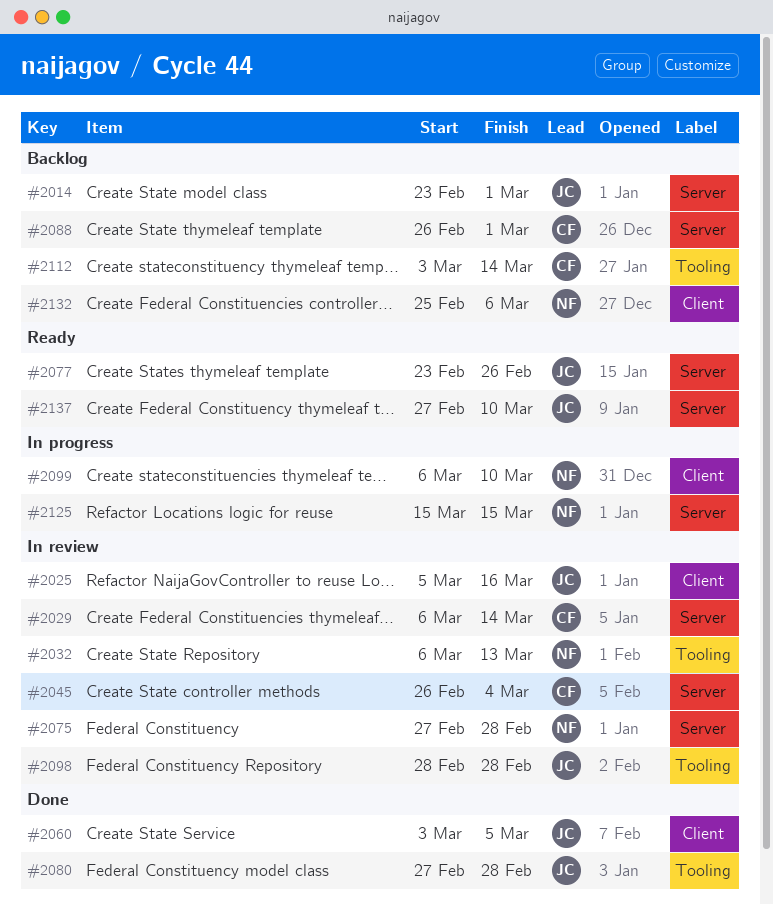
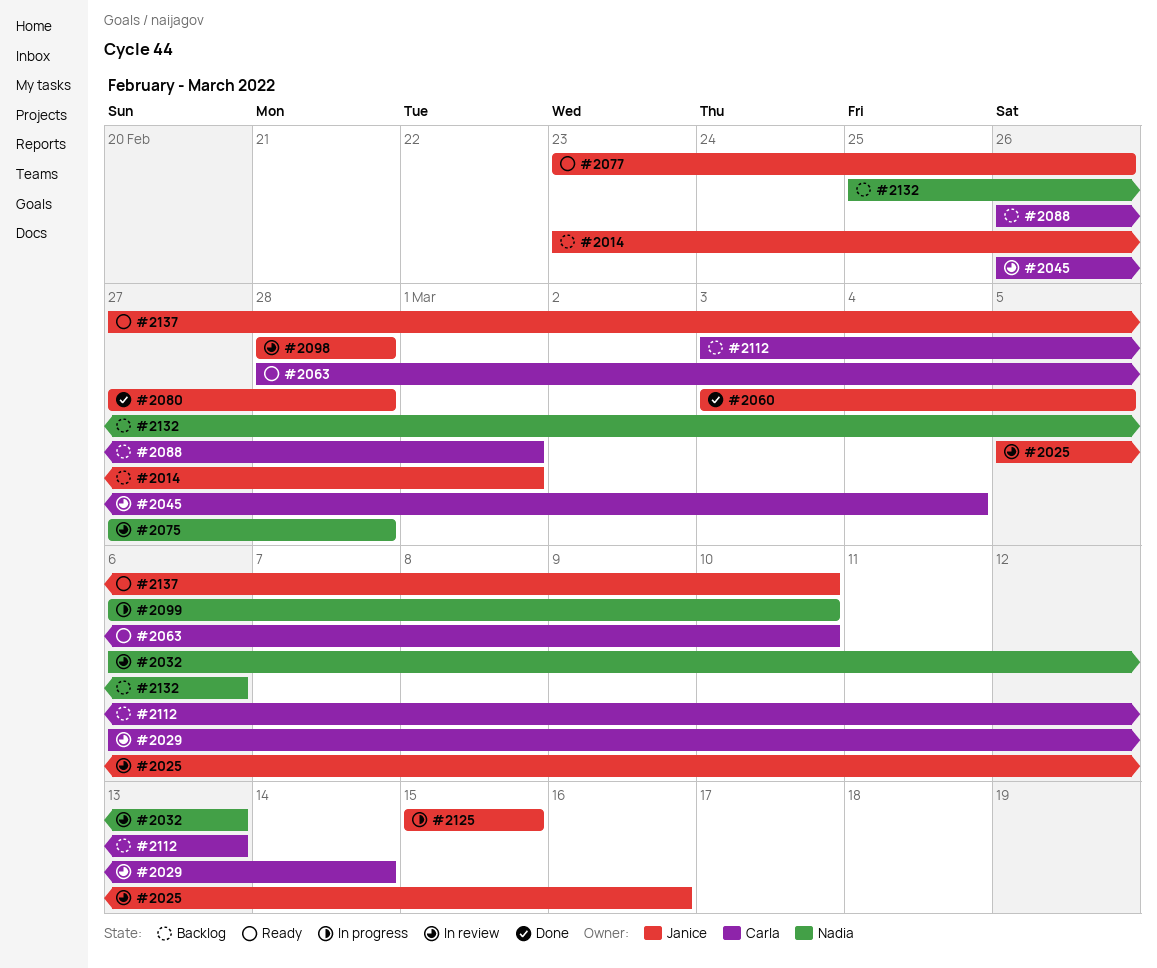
#2063: none -> present
#2112, due: Mar 14 -> Mar 13
#2125, owner: Nadia -> Janice

